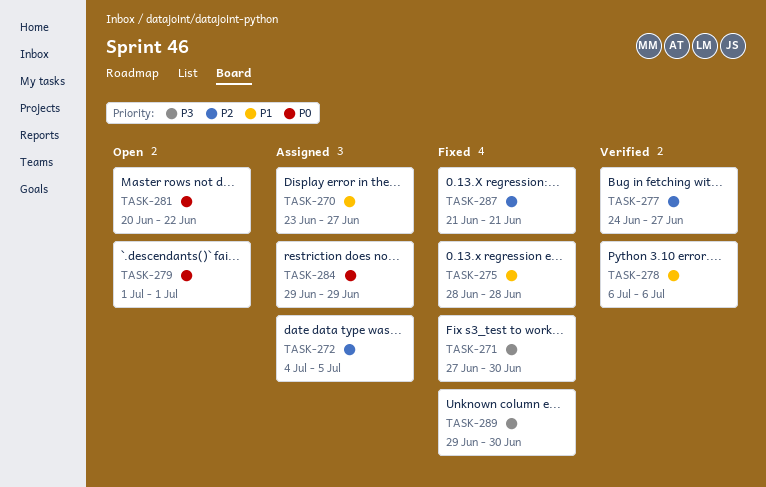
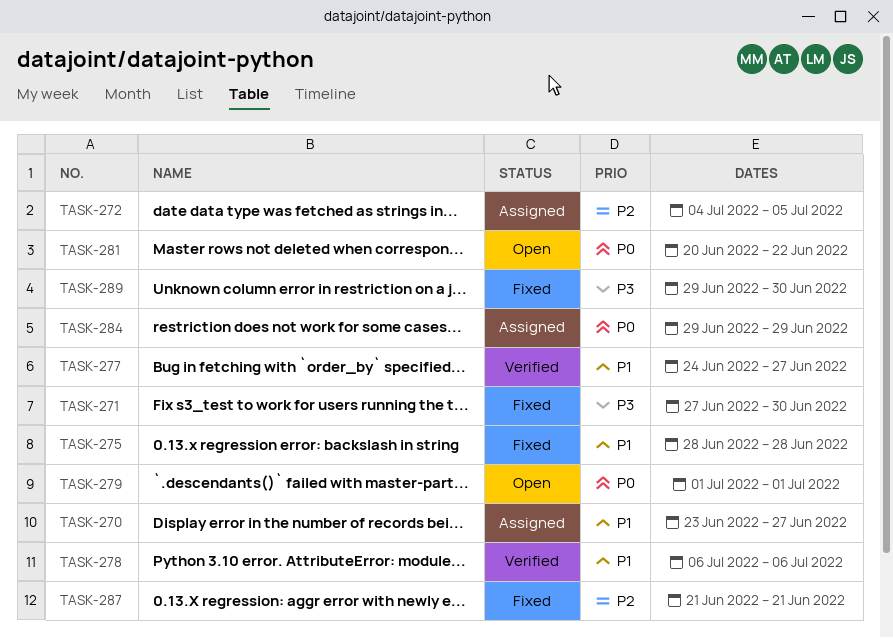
TASK-277, priority: P2 -> P1

